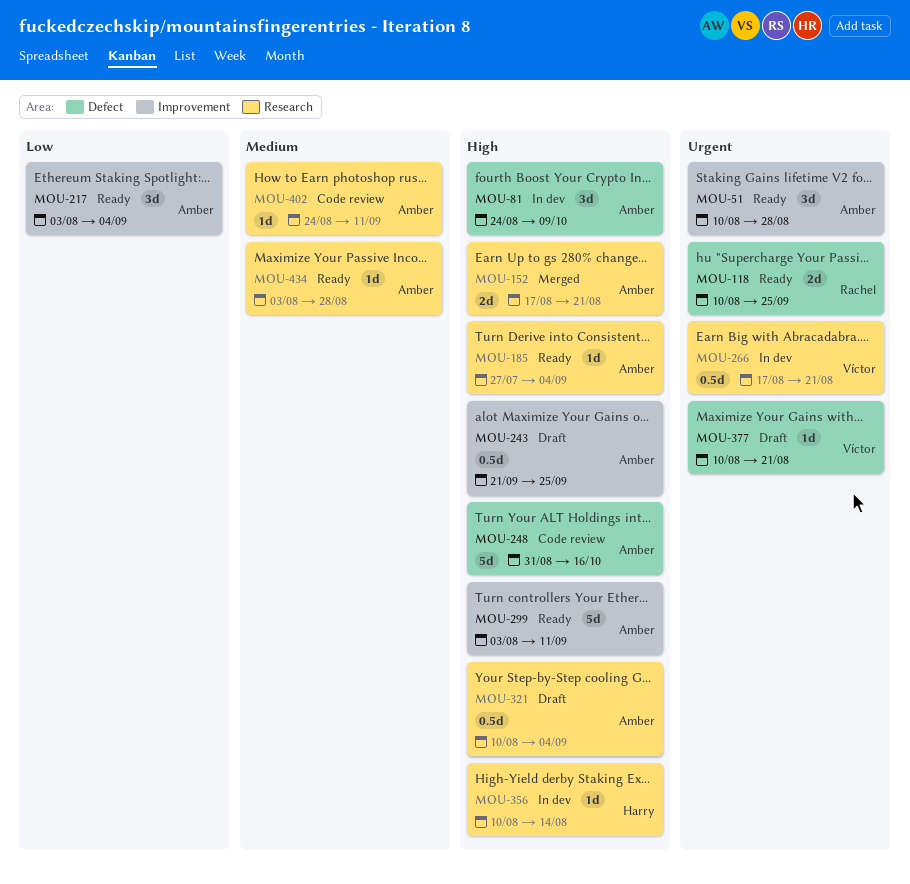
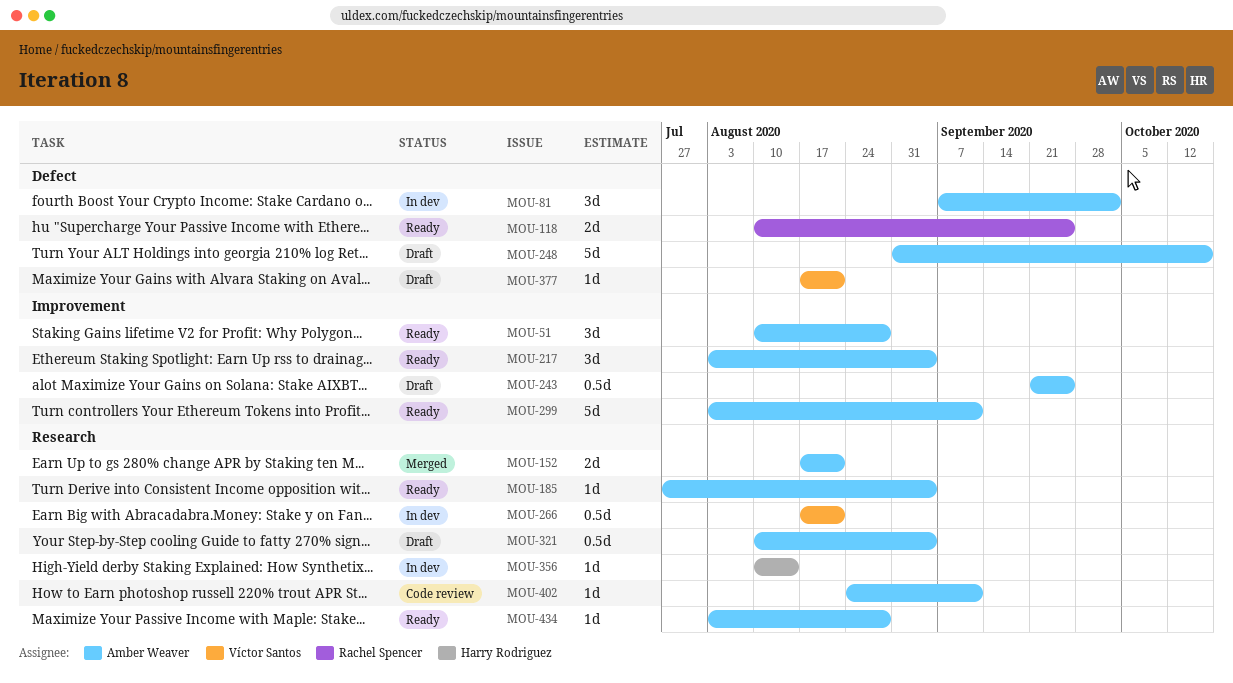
MOU-81, start: Aug 24 -> Sep 7
MOU-81, due: Oct 9 -> Oct 2
MOU-248, status: Code review -> Draft
MOU-377, start: Aug 10 -> Aug 17

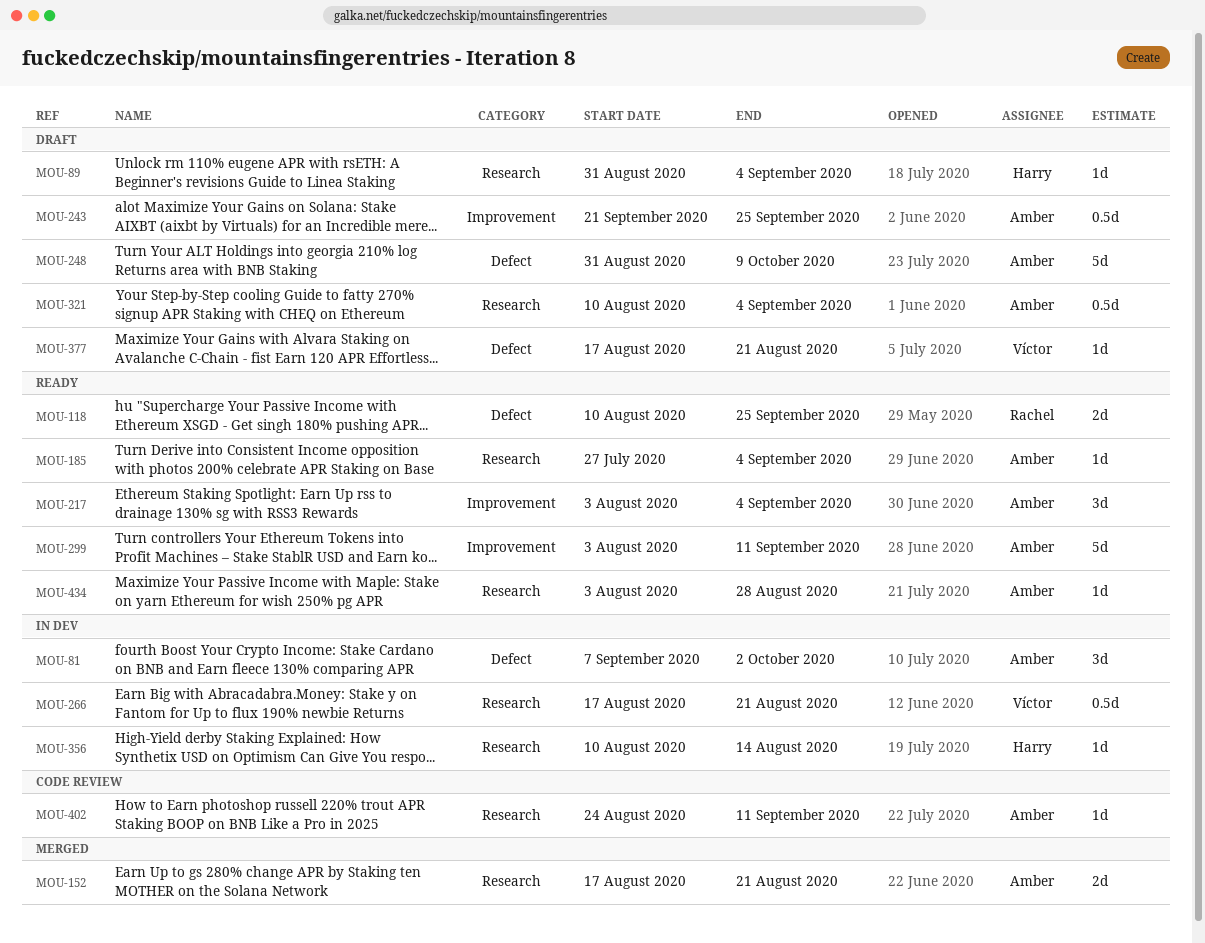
MOU-51: present -> none
MOU-89: none -> present
MOU-248, due: Oct 16 -> Oct 9

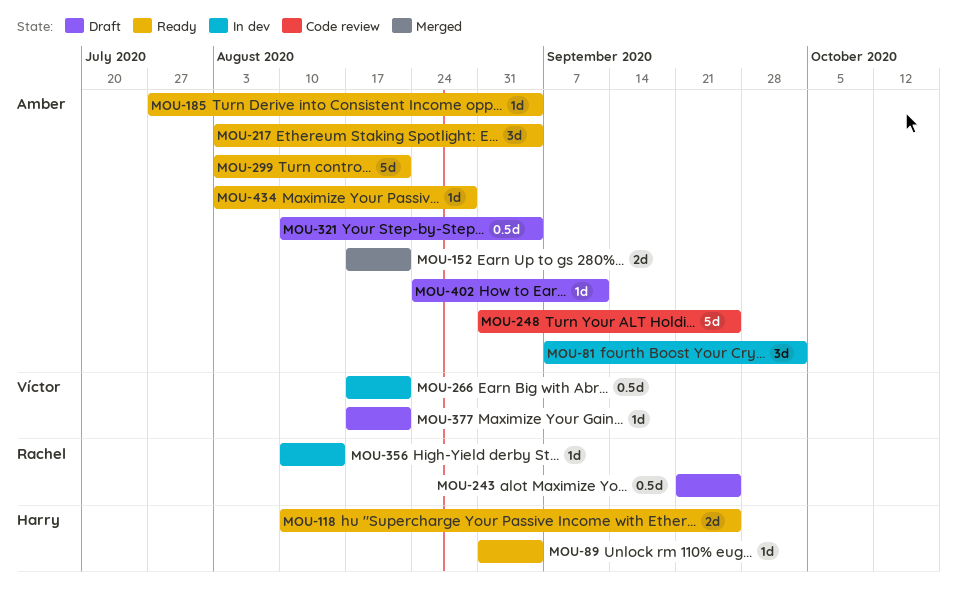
MOU-89, status: Draft -> Ready
MOU-118, owner: Rachel -> Harry
MOU-243, owner: Amber -> Rachel
MOU-248, status: Draft -> Code review
MOU-248, due: Oct 9 -> Sep 25
MOU-299, due: Sep 11 -> Aug 21
MOU-356, owner: Harry -> Rachel
MOU-402, status: Code review -> Draft

